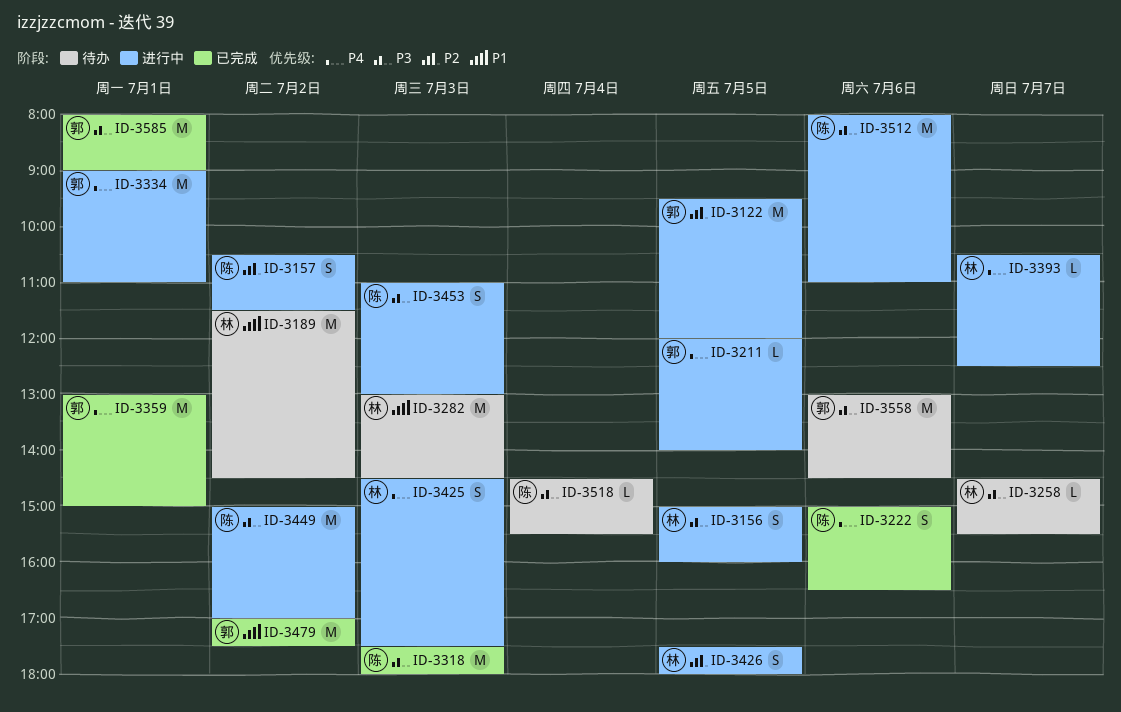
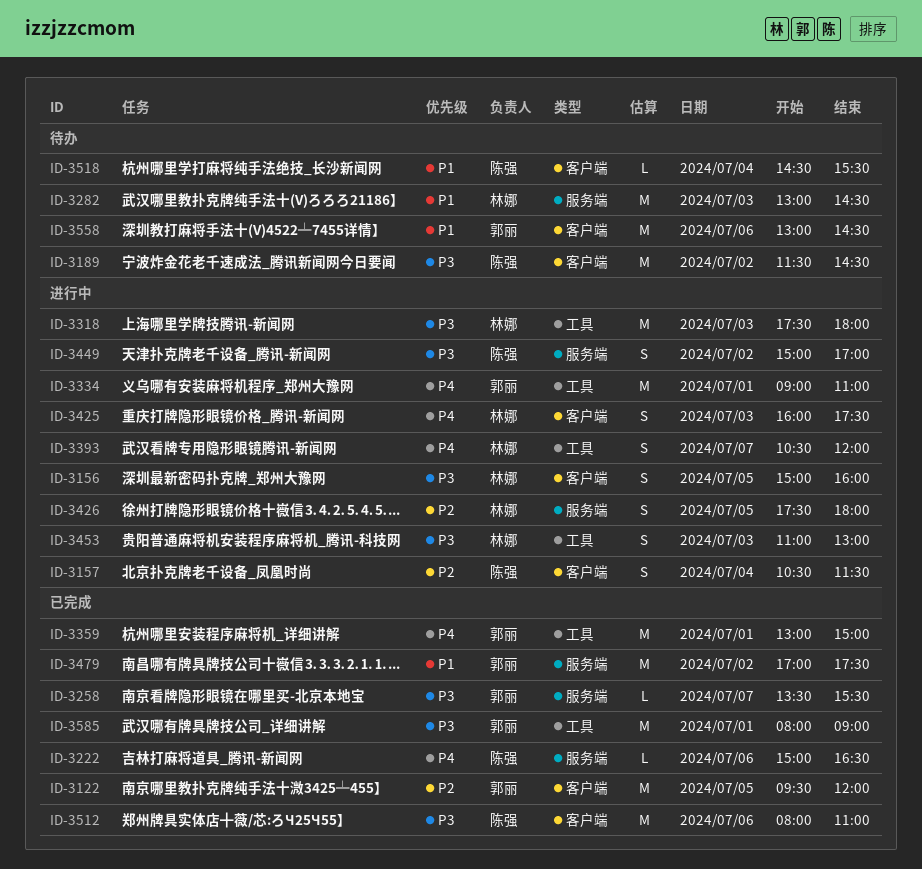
ID-3122, status: 进行中 -> 已完成
ID-3157, day: Jul 2 -> Jul 4
ID-3189, owner: 林娜 -> 陈强
ID-3189, priority: P1 -> P3
ID-3211: present -> none
ID-3222, estimate: S -> L
ID-3258, status: 待办 -> 已完成
ID-3258, owner: 林娜 -> 郭丽
ID-3258, begins: 14:30 -> 13:30
ID-3318, status: 已完成 -> 进行中
ID-3318, owner: 陈强 -> 林娜
ID-3393, estimate: L -> S
ID-3393, ends: 12:30 -> 12:00
ID-3425, begins: 14:30 -> 16:00
ID-3449, estimate: M -> S
ID-3453, owner: 陈强 -> 林娜
ID-3512, status: 进行中 -> 已完成
ID-3518, priority: P3 -> P1
ID-3558, priority: P3 -> P1

